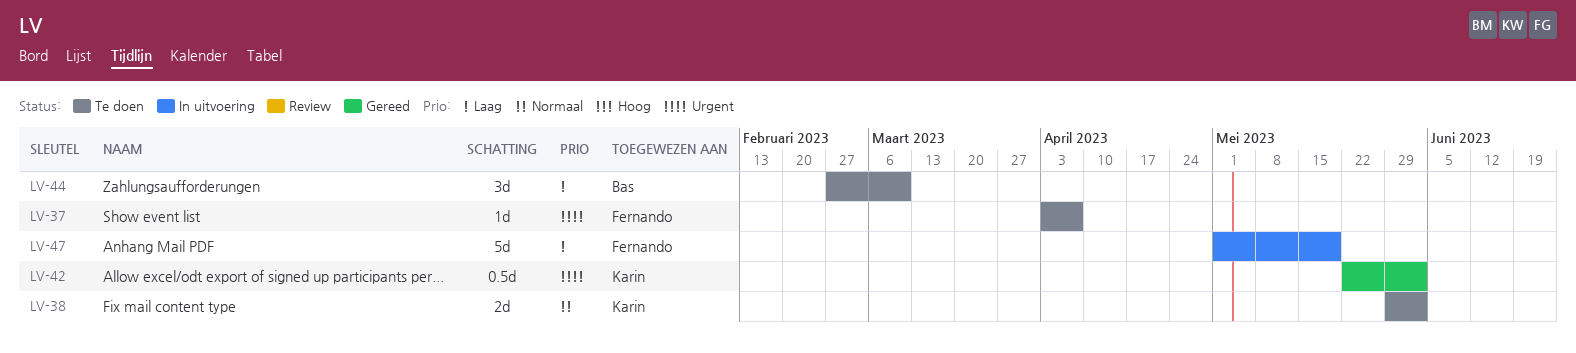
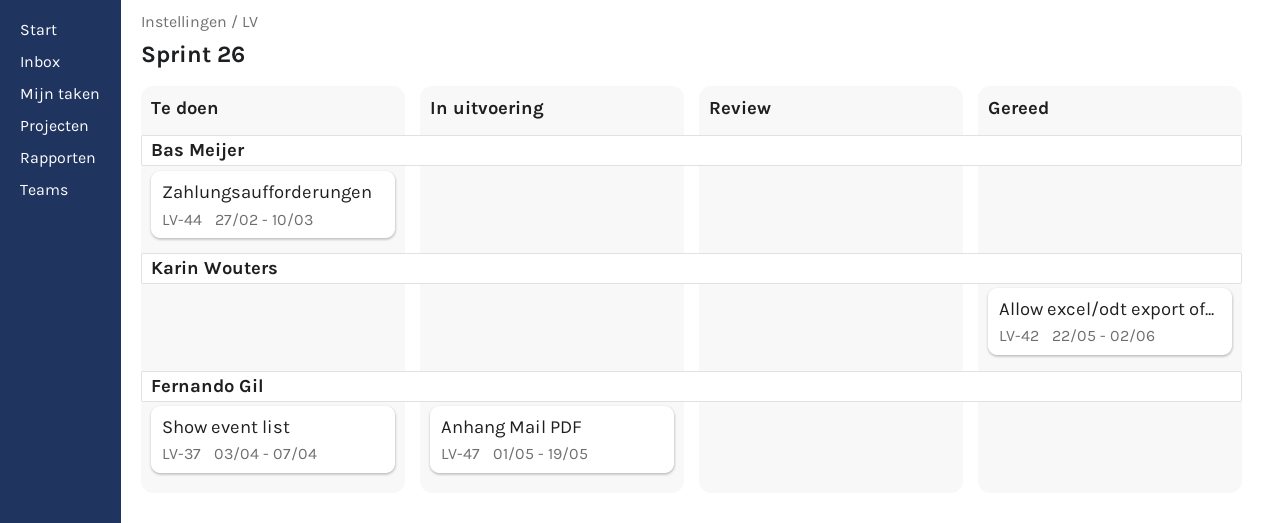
LV-38: present -> none

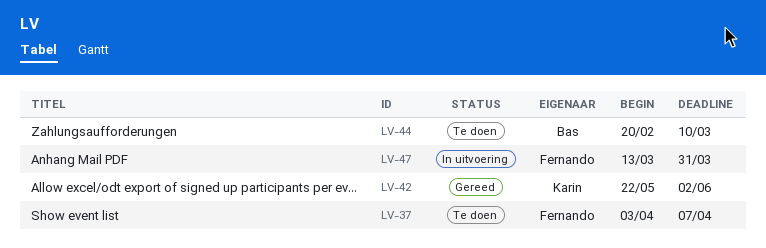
LV-44, start: Feb 27 -> Feb 20
LV-47, start: May 1 -> Mar 13
LV-47, due: May 19 -> Mar 31

